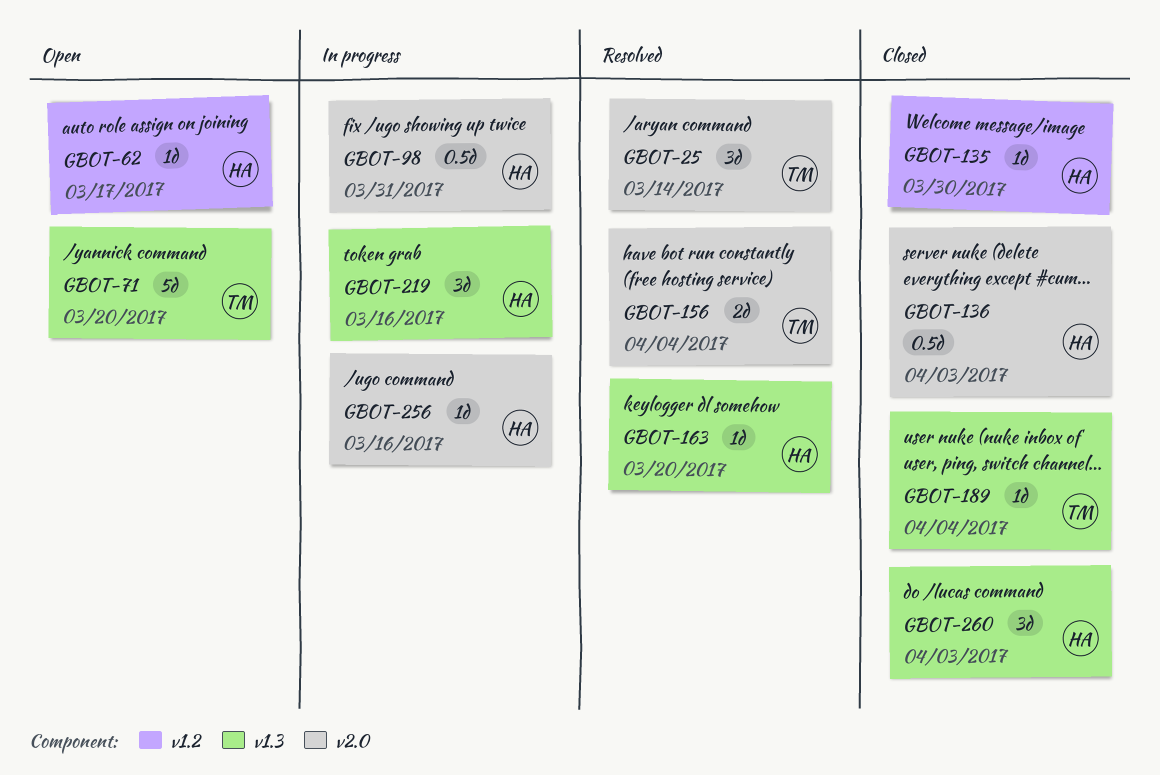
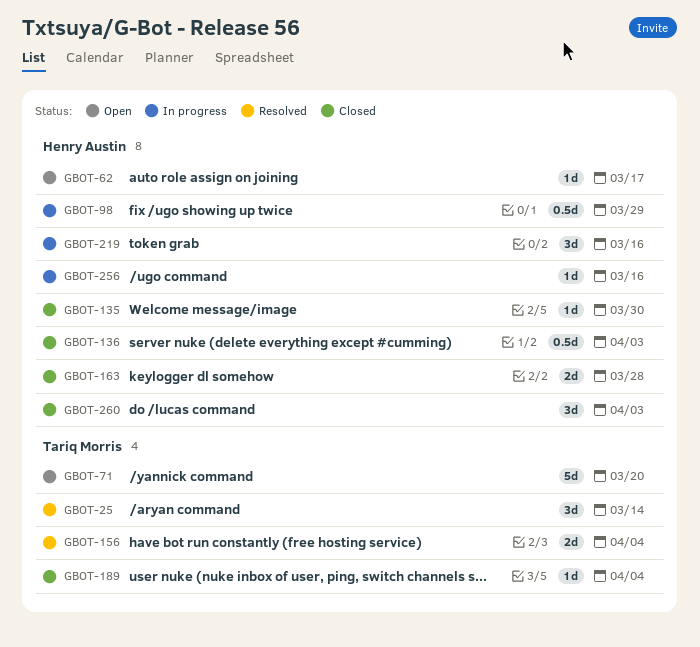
GBOT-98, due: Mar 31 -> Mar 29
GBOT-163, status: Resolved -> Closed
GBOT-163, estimate: 1d -> 2d
GBOT-163, due: Mar 20 -> Mar 28

